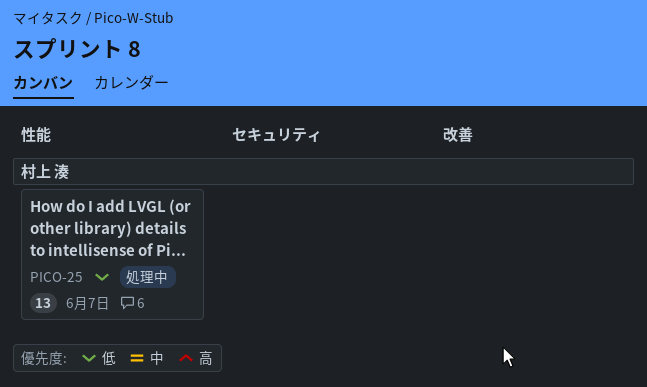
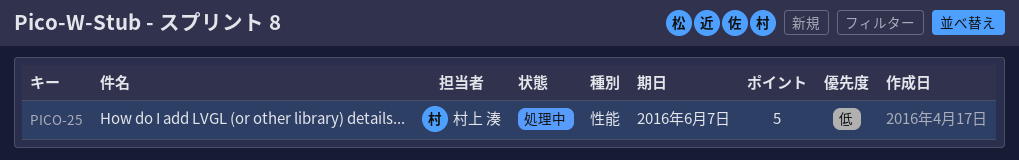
PICO-25, estimate: 13 -> 5

